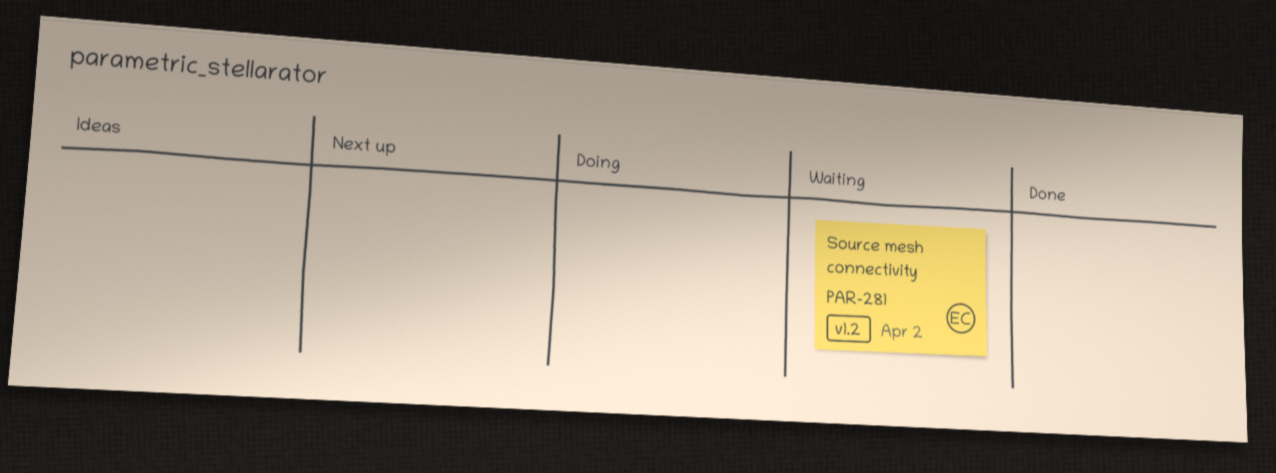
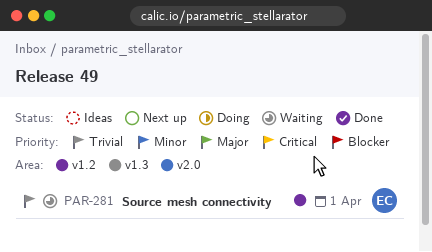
PAR-281, due: Apr 2 -> Apr 1

